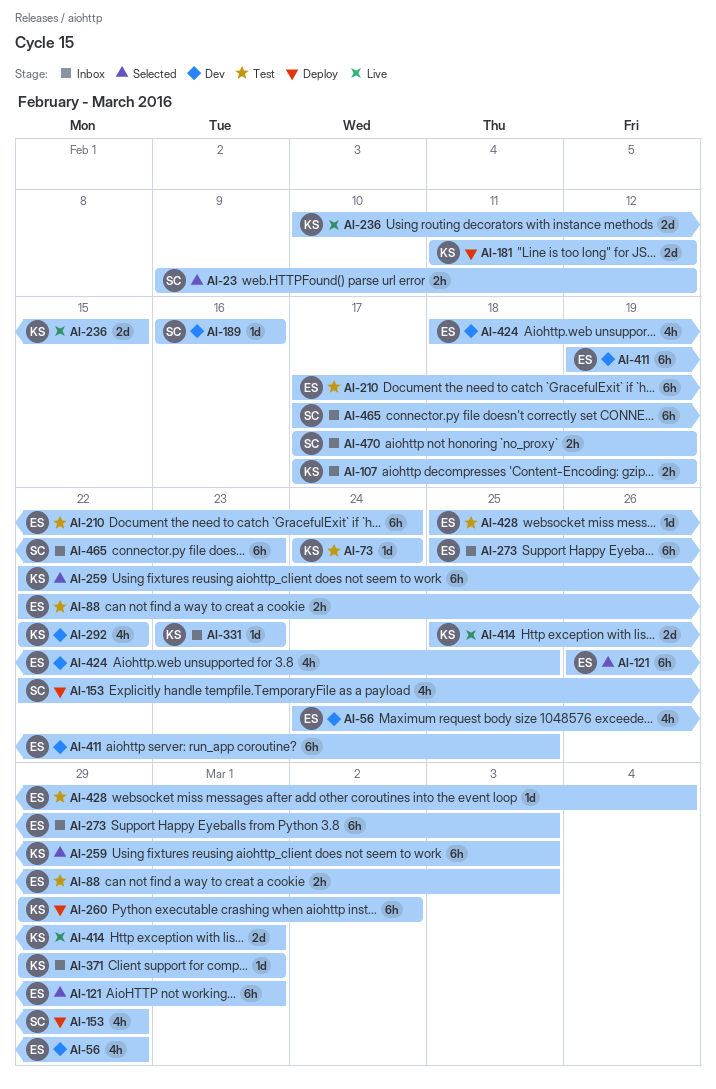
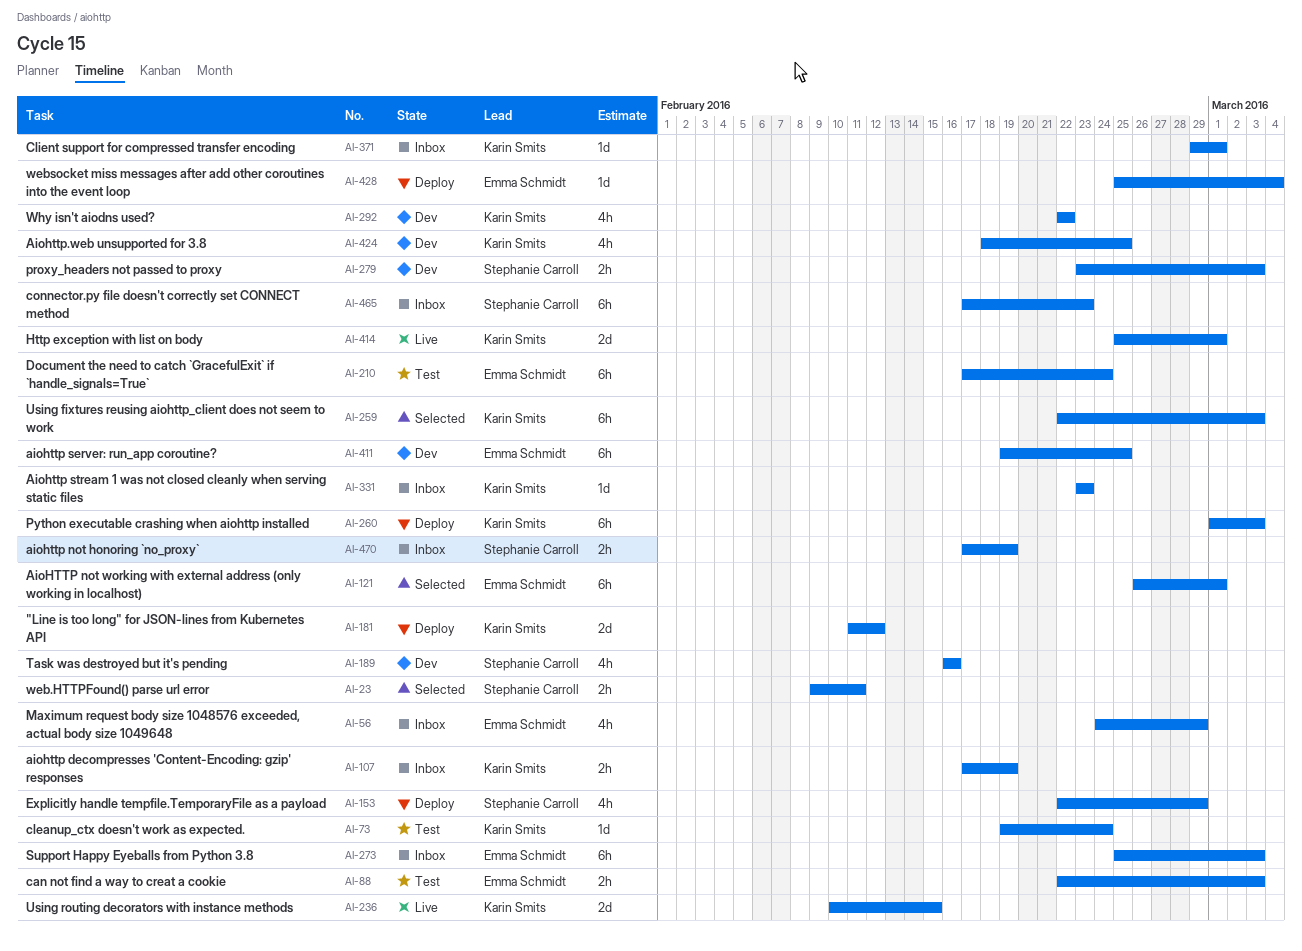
AI-23, due: Feb 12 -> Feb 11
AI-56, status: Dev -> Inbox
AI-73, start: Feb 24 -> Feb 19
AI-189, estimate: 1d -> 4h
AI-260, start: Feb 29 -> Mar 1
AI-260, due: Mar 2 -> Mar 3
AI-279: none -> present
AI-424, owner: Emma Schmidt -> Karin Smits
AI-428, status: Test -> Deploy

